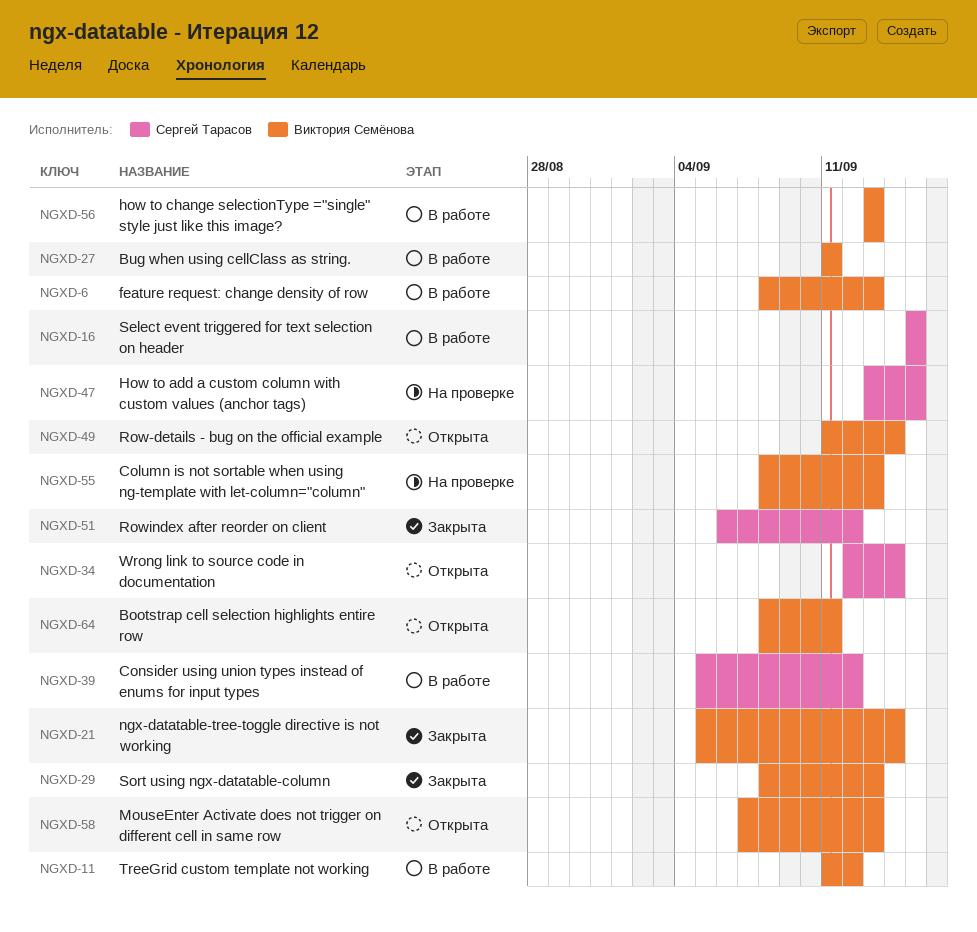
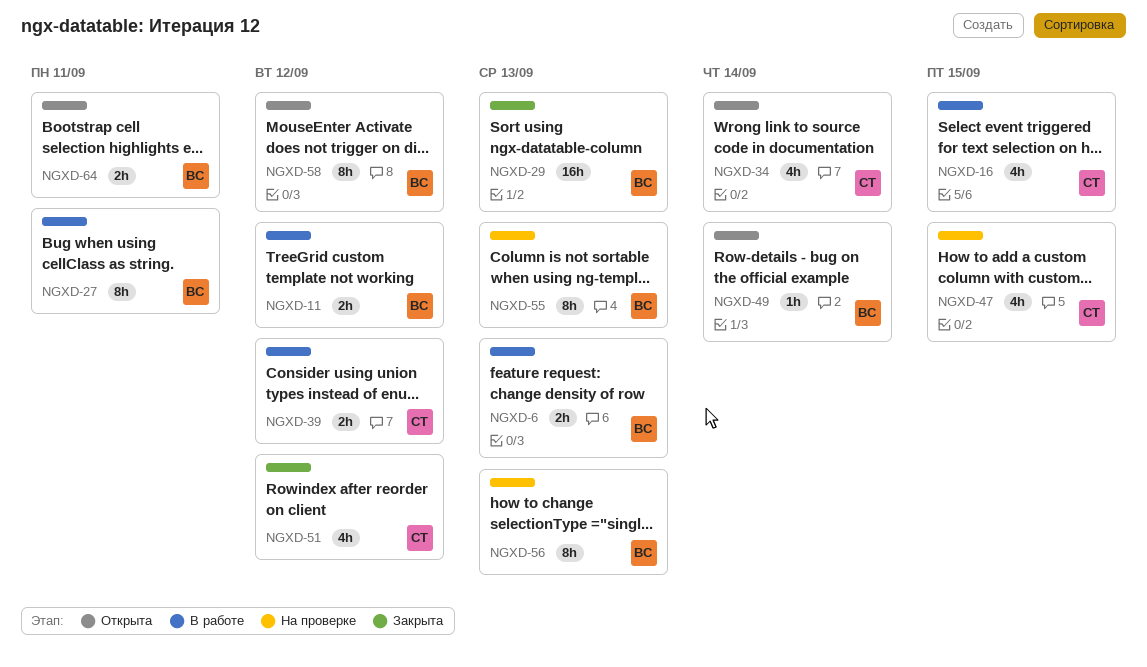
NGXD-21: present -> none
NGXD-56, status: В работе -> На проверке
NGXD-58, due: Sep 13 -> Sep 12

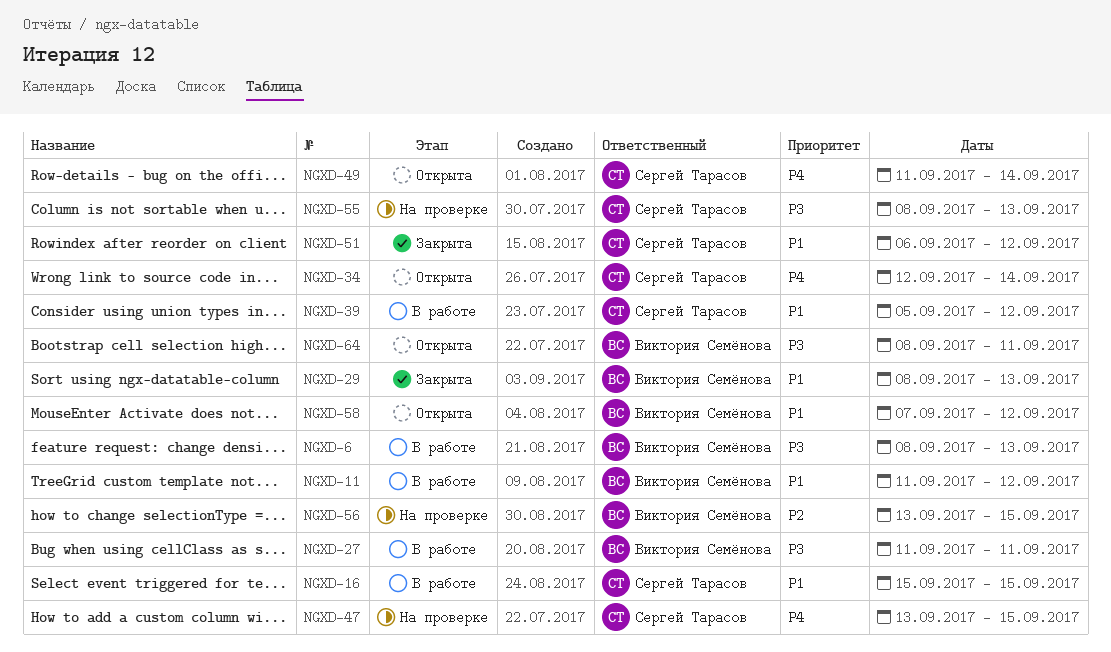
NGXD-49, owner: Виктория Семёнова -> Сергей Тарасов
NGXD-55, owner: Виктория Семёнова -> Сергей Тарасов
NGXD-56, due: Sep 13 -> Sep 15

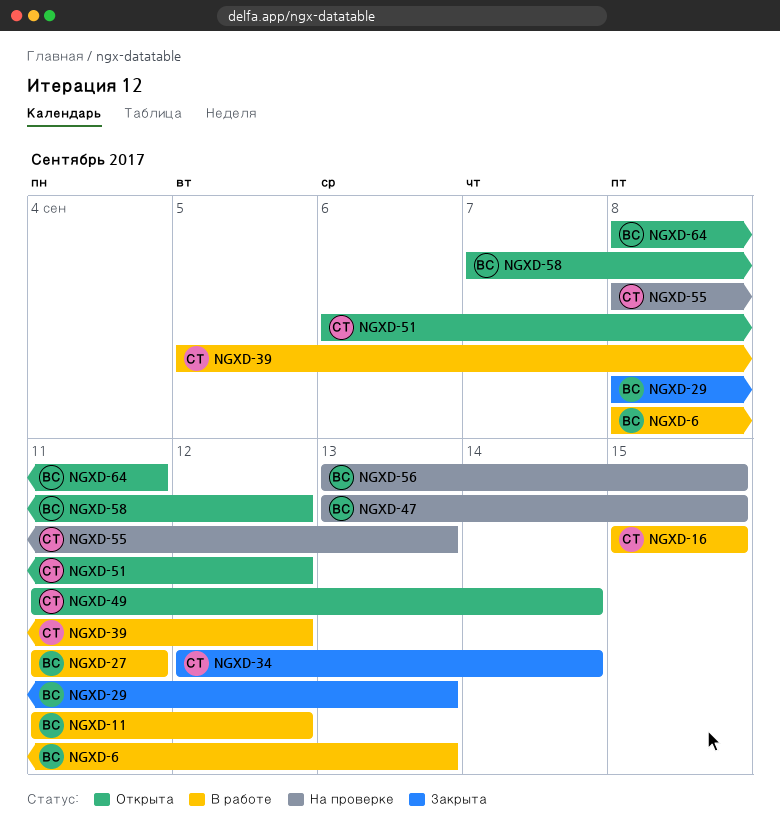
NGXD-34, status: Открыта -> Закрыта
NGXD-47, owner: Сергей Тарасов -> Виктория Семёнова
NGXD-51, status: Закрыта -> Открыта

